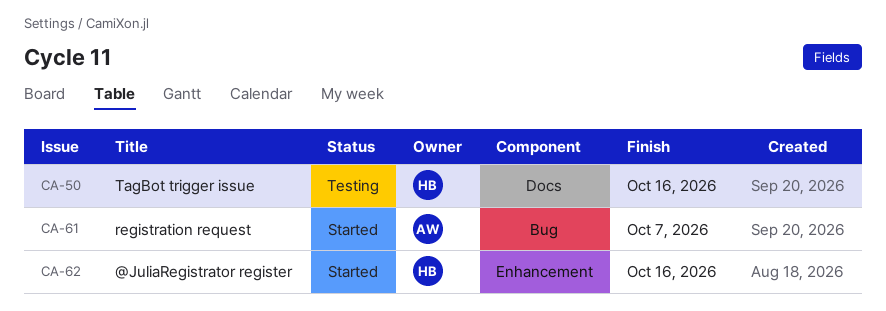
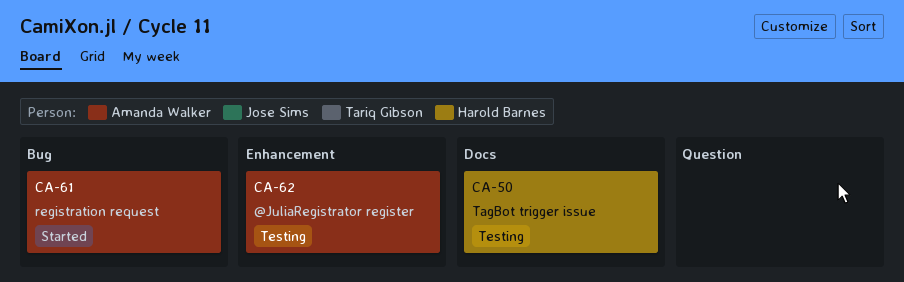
CA-62, status: Started -> Testing
CA-62, owner: Harold Barnes -> Amanda Walker

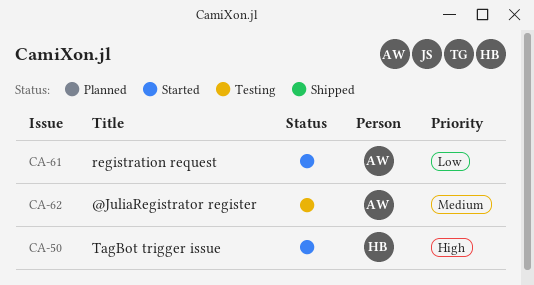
CA-50, status: Testing -> Started

